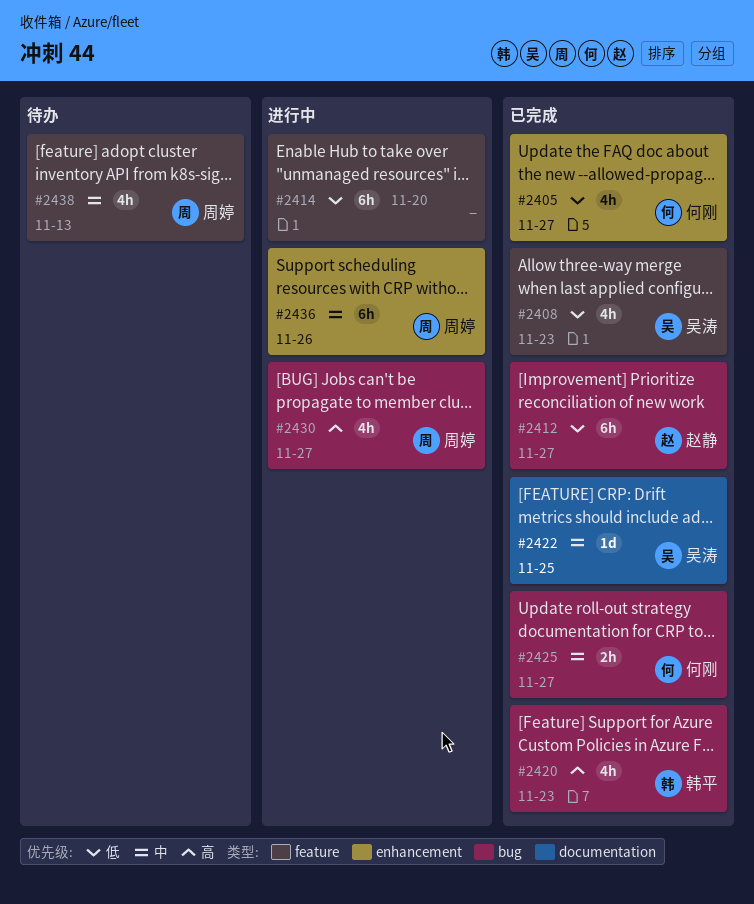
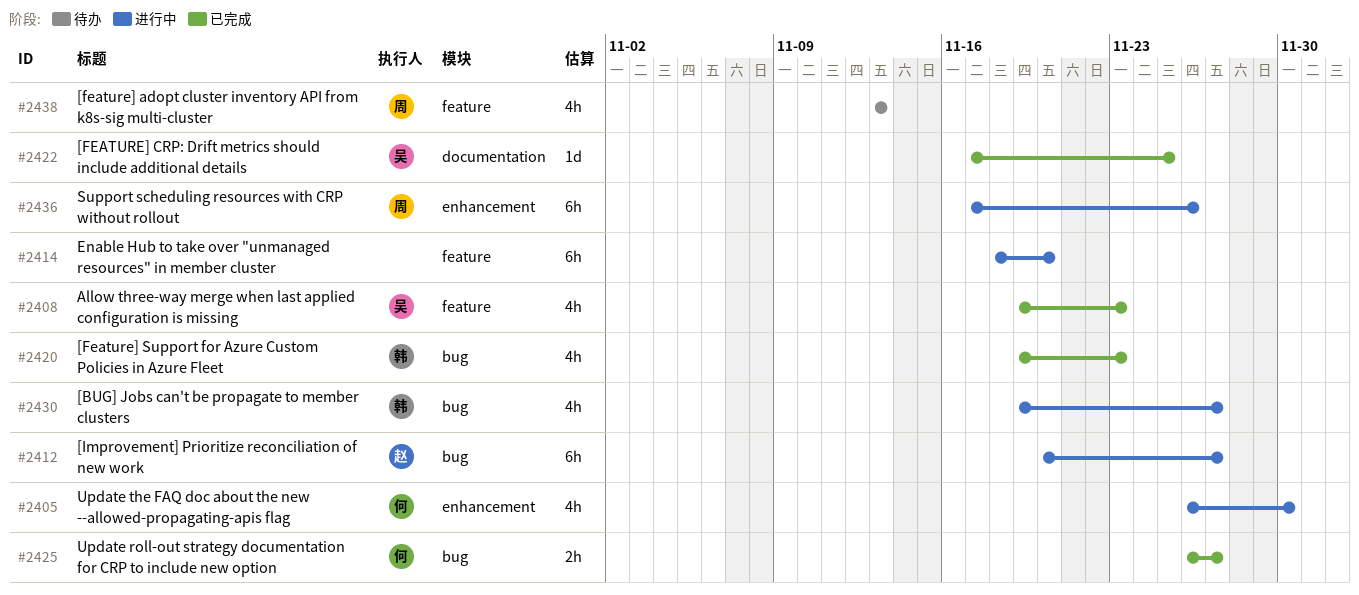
#2405, status: 已完成 -> 进行中
#2405, due: Nov 27 -> Nov 30
#2412, status: 已完成 -> 进行中
#2430, owner: 周婷 -> 韩平

